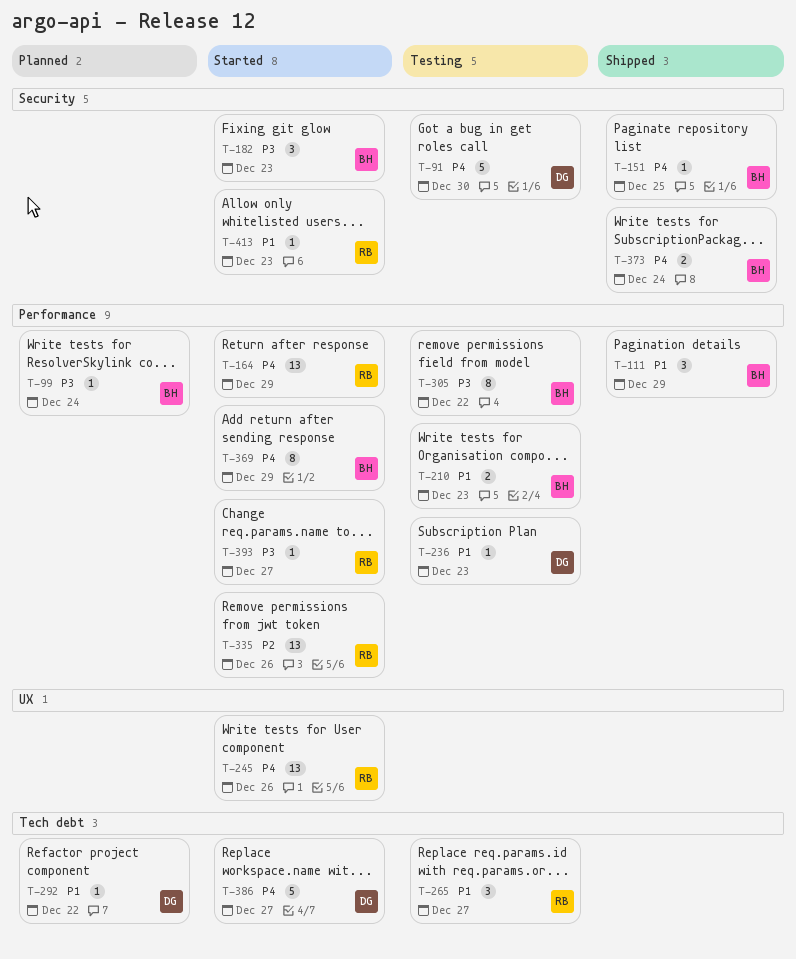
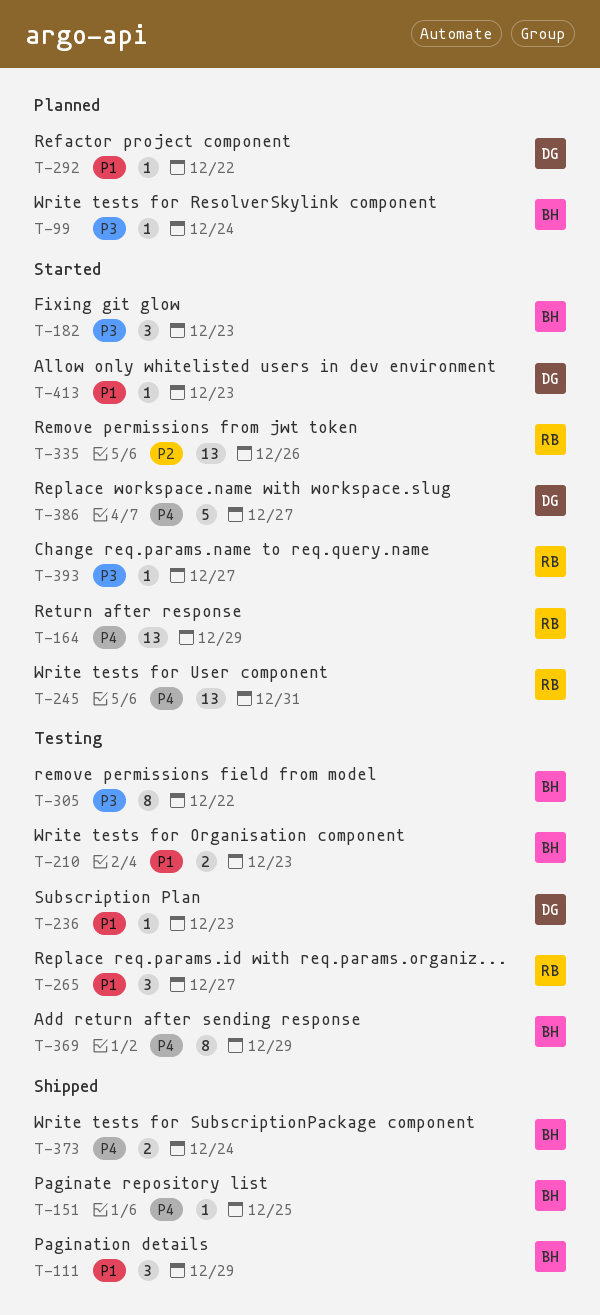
T-91: present -> none
T-245, due: Dec 26 -> Dec 31
T-369, status: Started -> Testing
T-413, owner: RB -> DG

